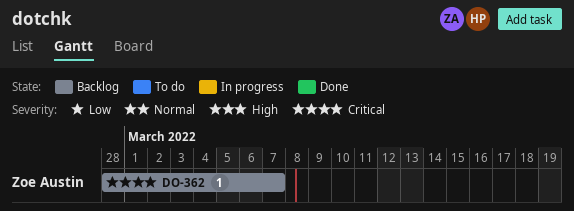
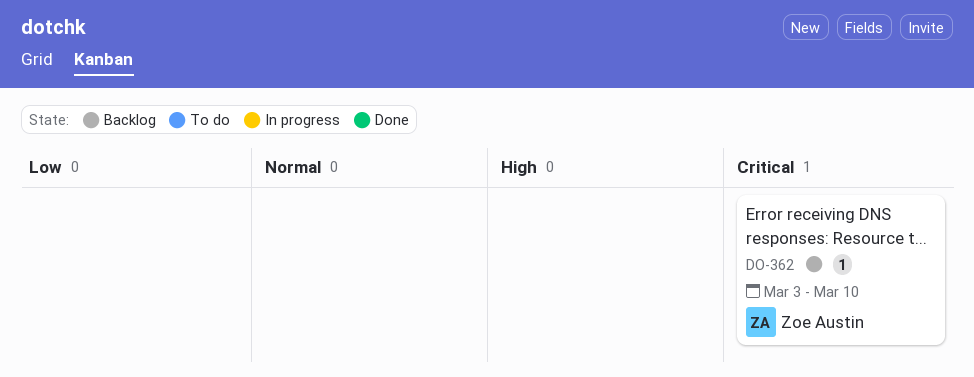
DO-362, start: Feb 28 -> Mar 3
DO-362, due: Mar 7 -> Mar 10

